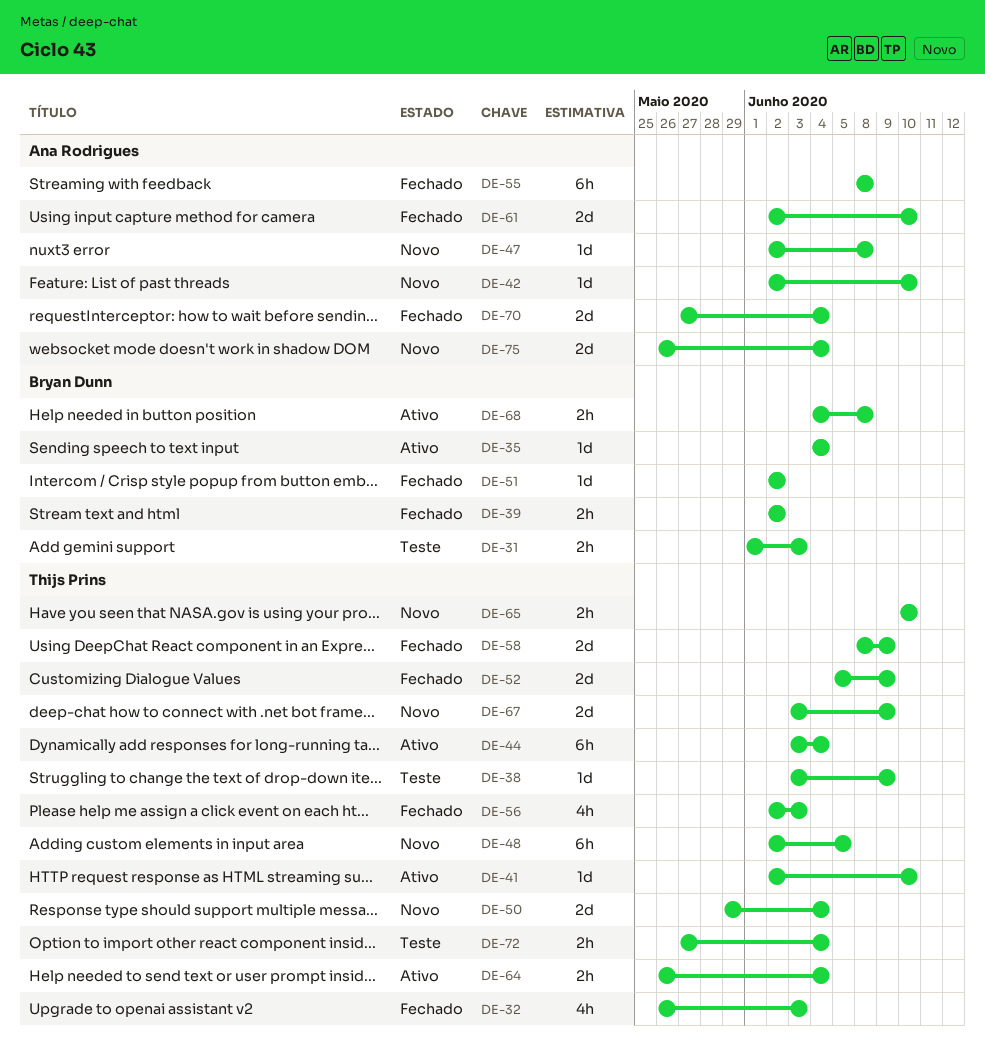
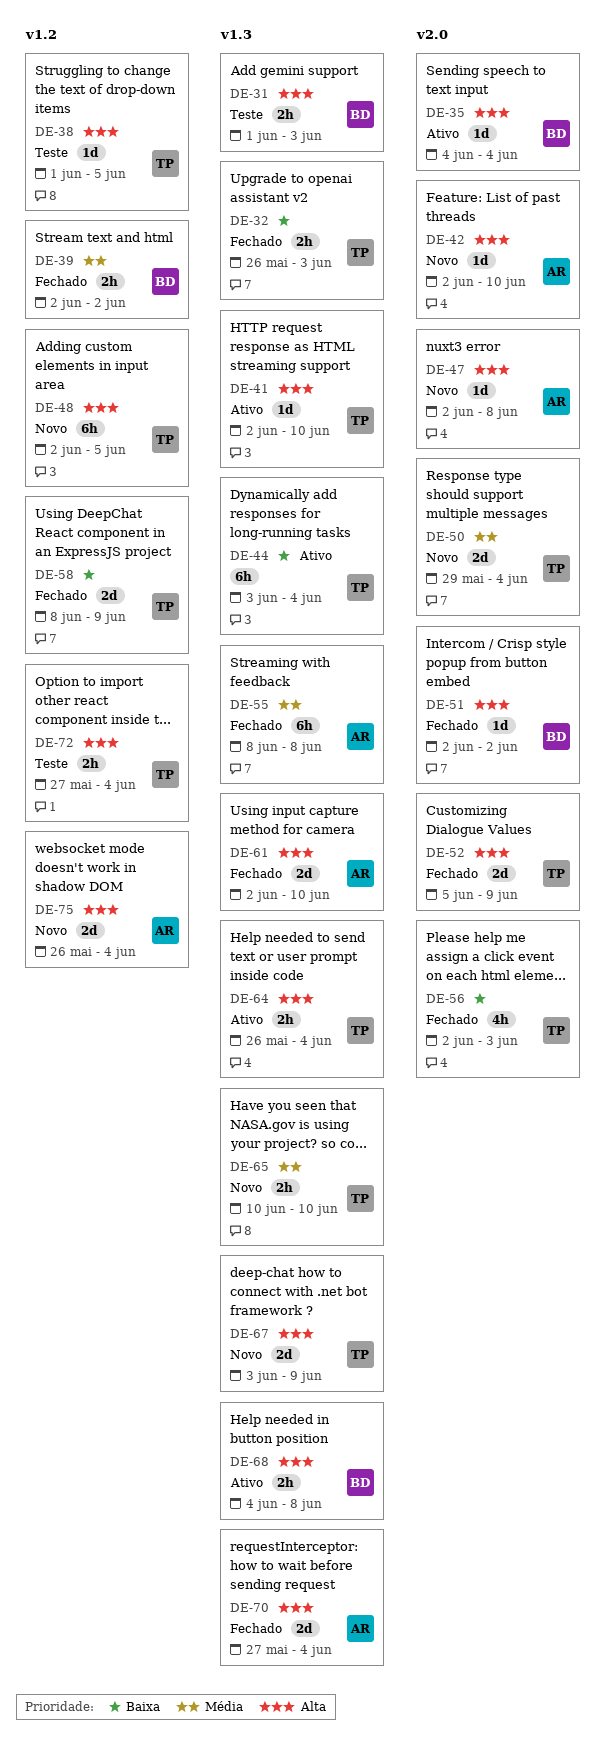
DE-32, estimate: 4h -> 2h
DE-38, start: Jun 3 -> Jun 1
DE-38, due: Jun 9 -> Jun 5

